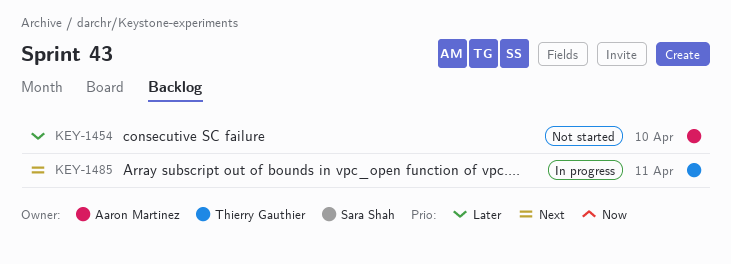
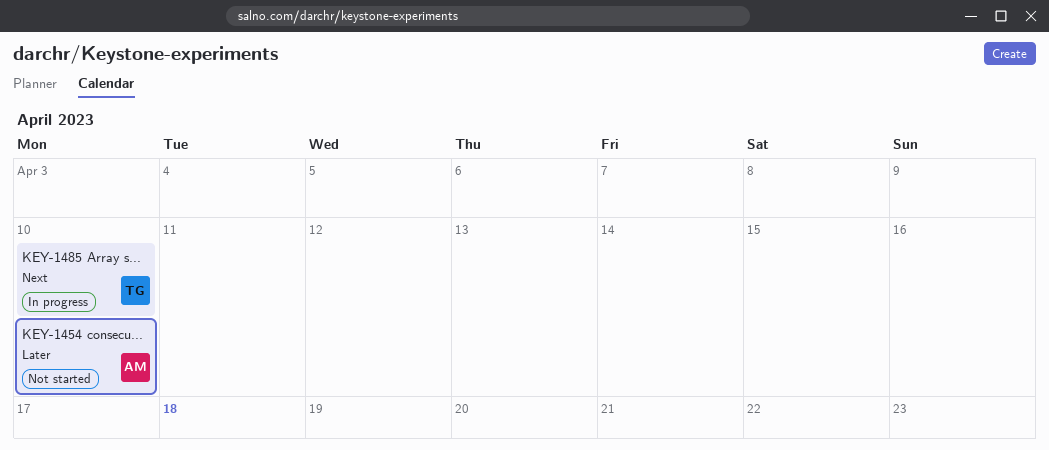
KEY-1485, due: Apr 11 -> Apr 10

